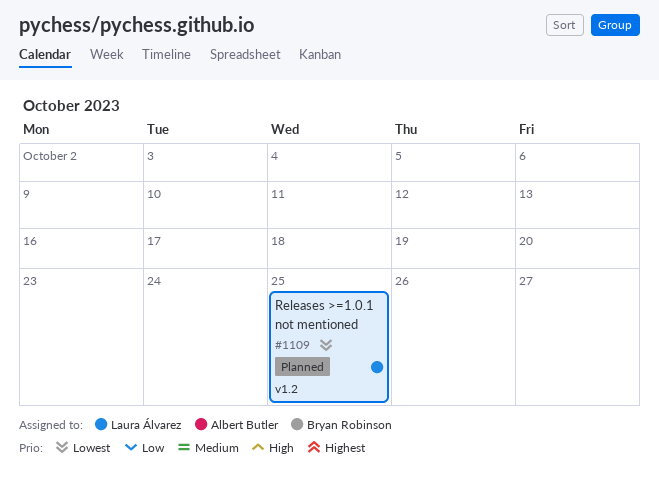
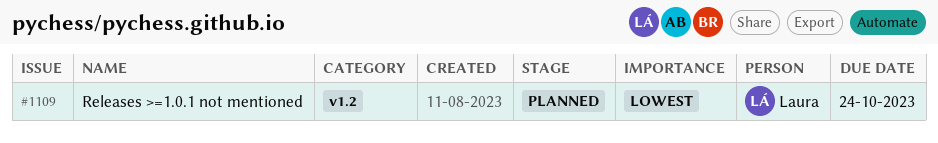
#1109, due: Oct 25 -> Oct 24

